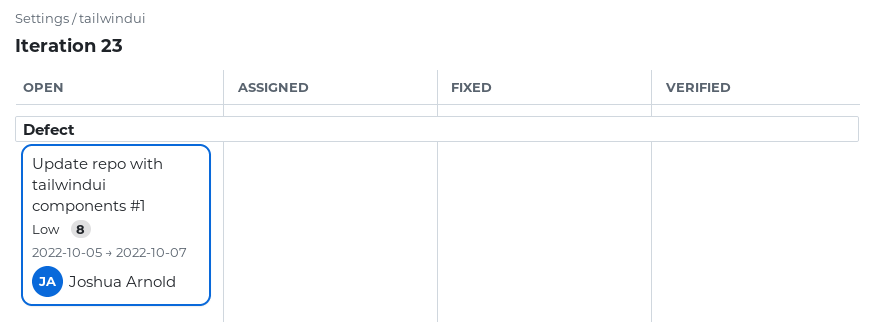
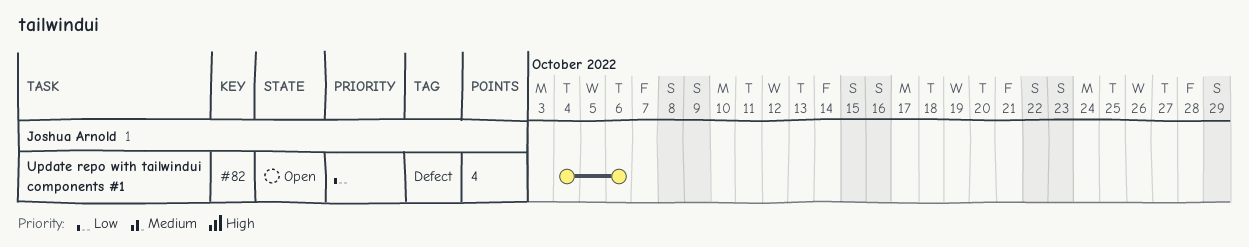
Update repo with tailwindui components #1, estimate: 8 -> 4
Update repo with tailwindui components #1, start: Oct 5 -> Oct 4
Update repo with tailwindui components #1, due: Oct 7 -> Oct 6

